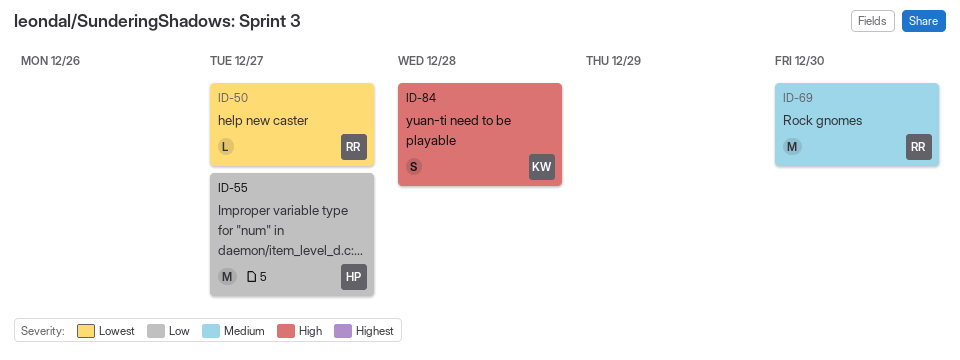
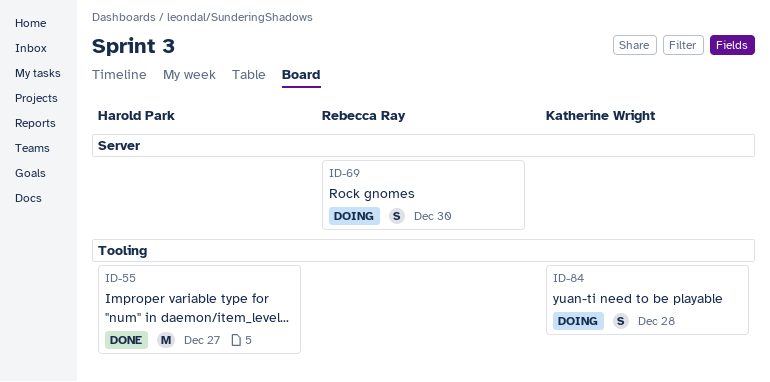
ID-50: present -> none
ID-69, estimate: M -> S

